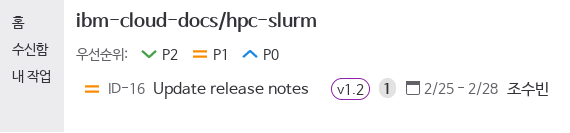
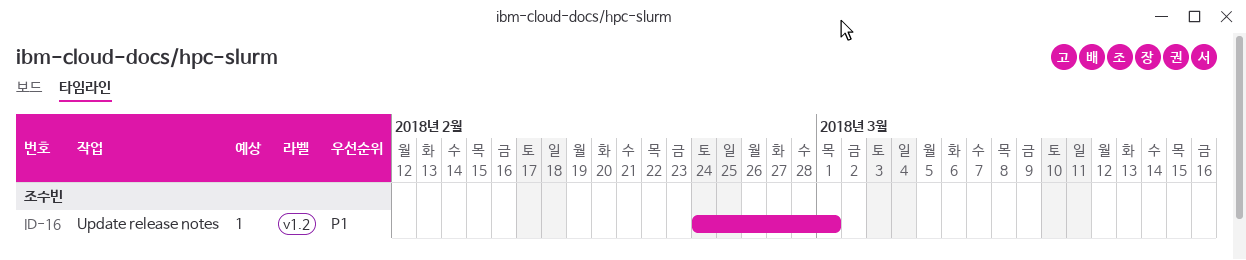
ID-16, start: Feb 25 -> Feb 24
ID-16, due: Feb 28 -> Mar 1

